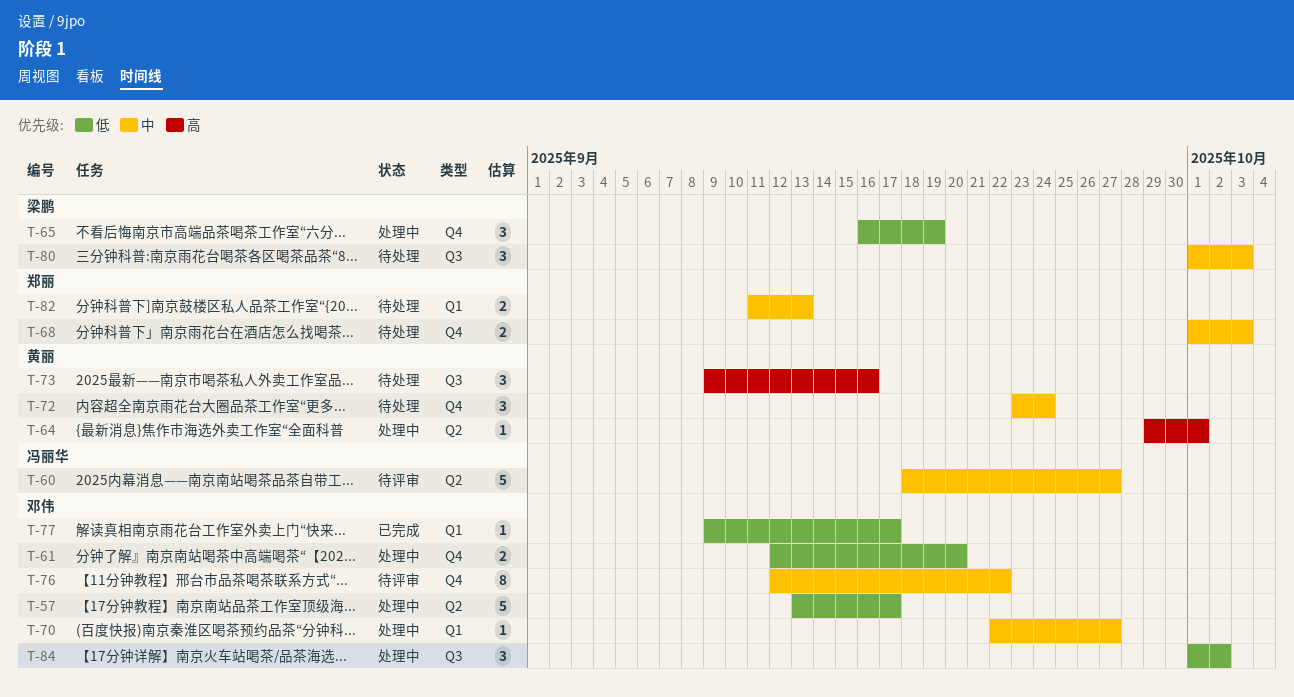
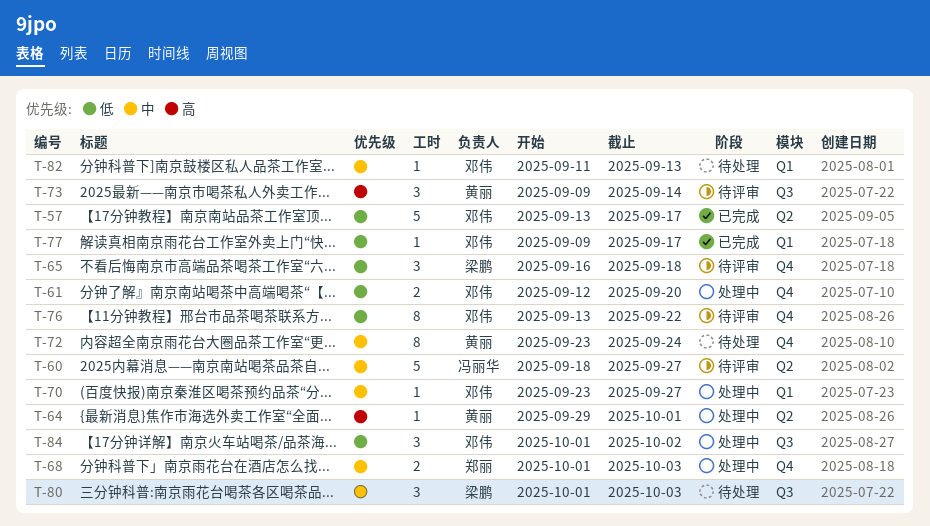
T-57, status: 处理中 -> 已完成
T-65, status: 处理中 -> 待评审
T-65, due: Sep 19 -> Sep 18
T-68, status: 待处理 -> 处理中
T-70, start: Sep 22 -> Sep 23
T-72, estimate: 3 -> 8
T-73, status: 待处理 -> 待评审
T-73, due: Sep 16 -> Sep 14
T-76, priority: 中 -> 低
T-76, start: Sep 12 -> Sep 13
T-82, owner: 郑丽 -> 邓伟
T-82, estimate: 2 -> 1

